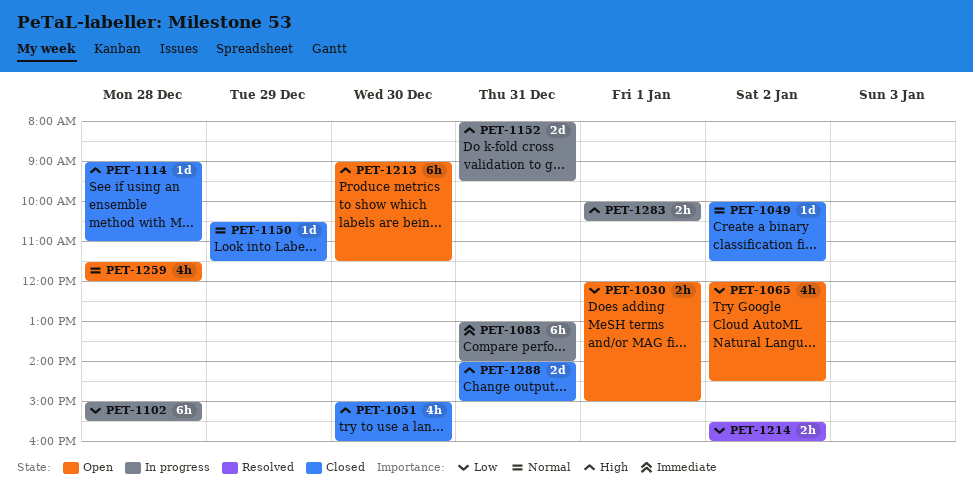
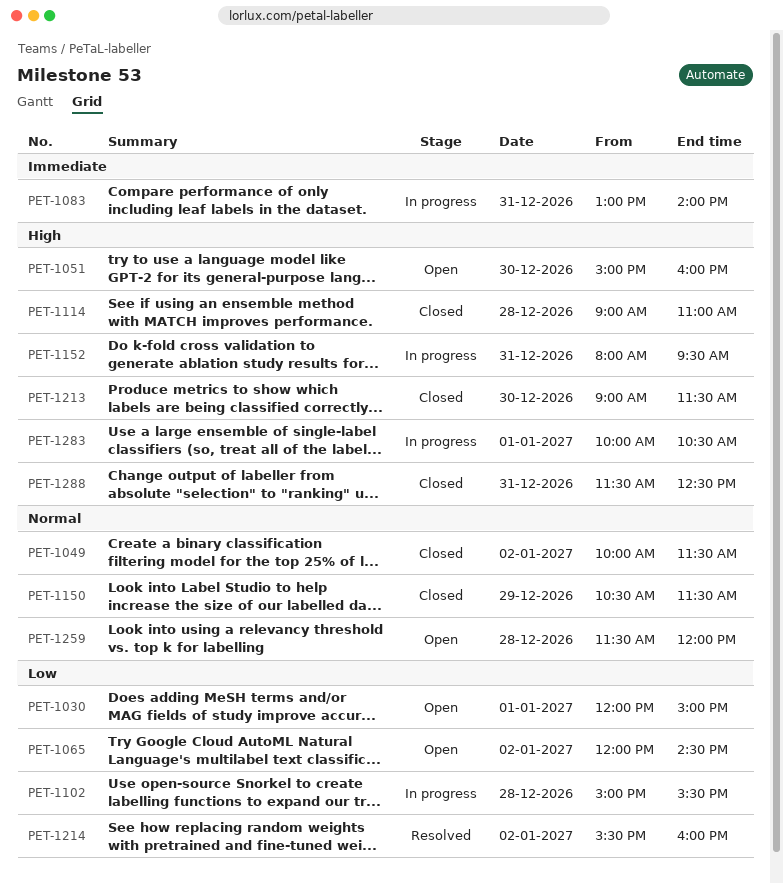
PET-1051, status: Closed -> Open
PET-1213, status: Open -> Closed
PET-1288, begins: 14:00 -> 11:30
PET-1288, ends: 15:00 -> 12:30

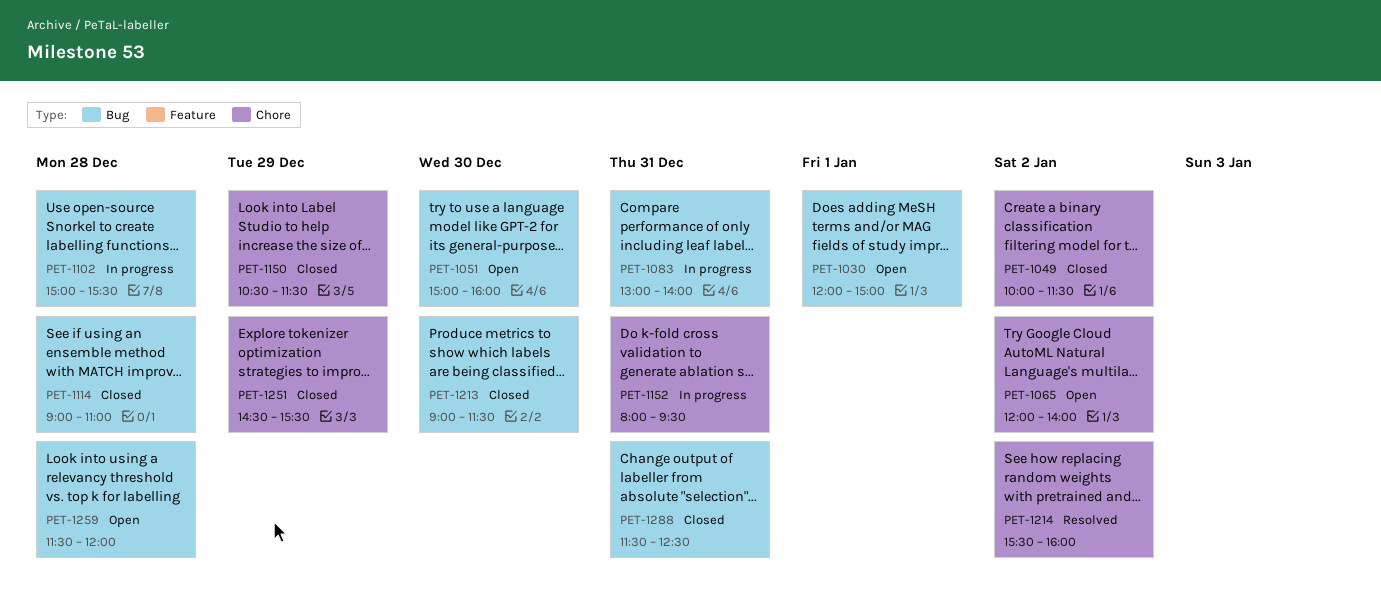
PET-1065, ends: 14:30 -> 14:00
PET-1251: none -> present
PET-1283: present -> none

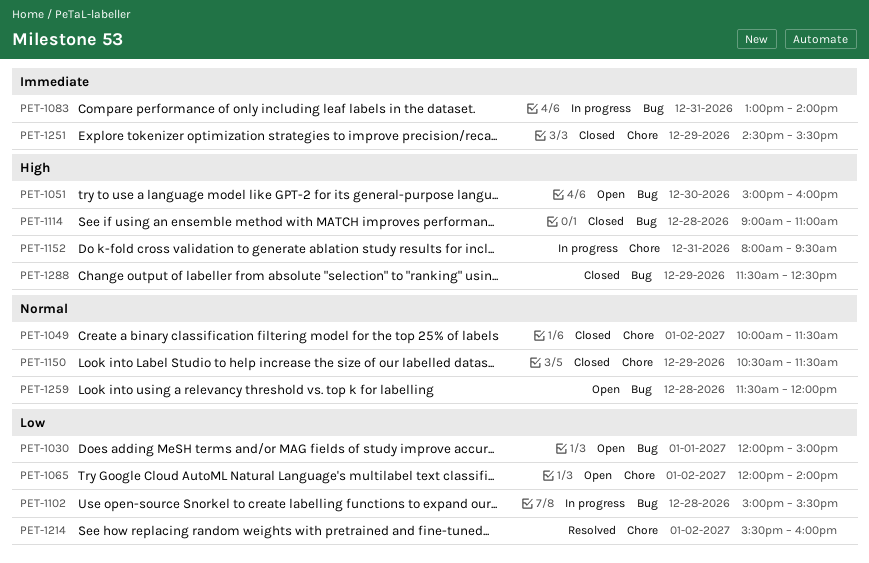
PET-1213: present -> none
PET-1288, day: Dec 31 -> Dec 29

